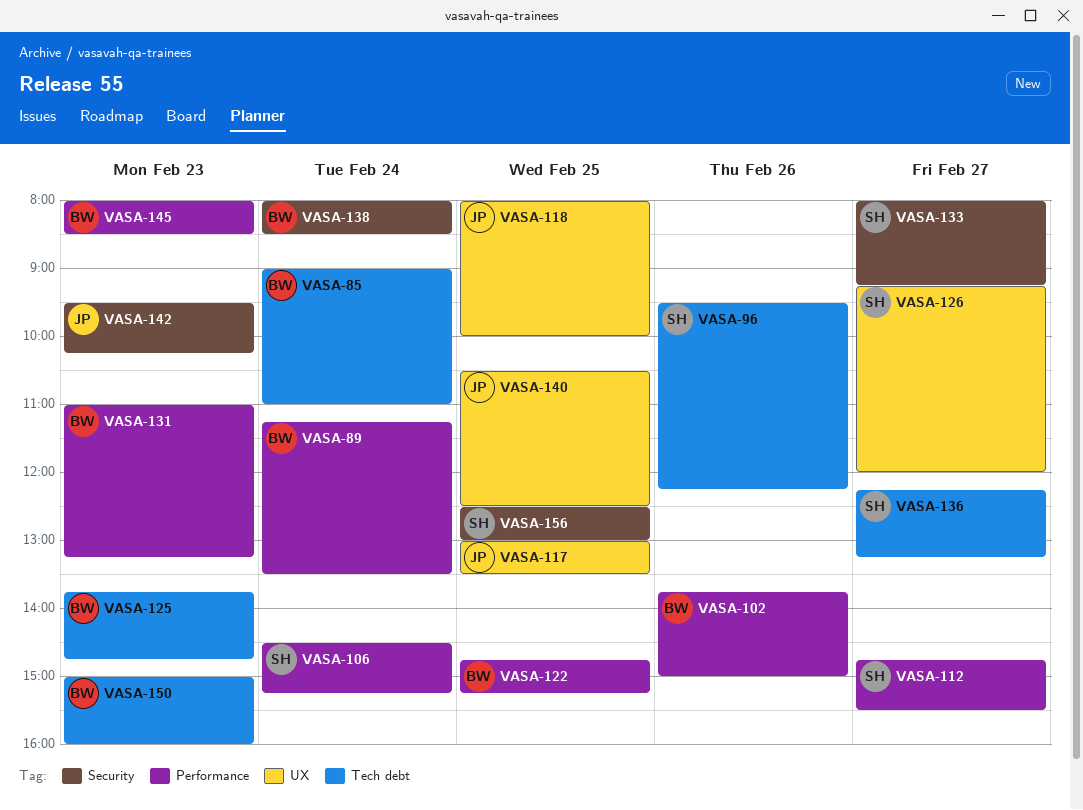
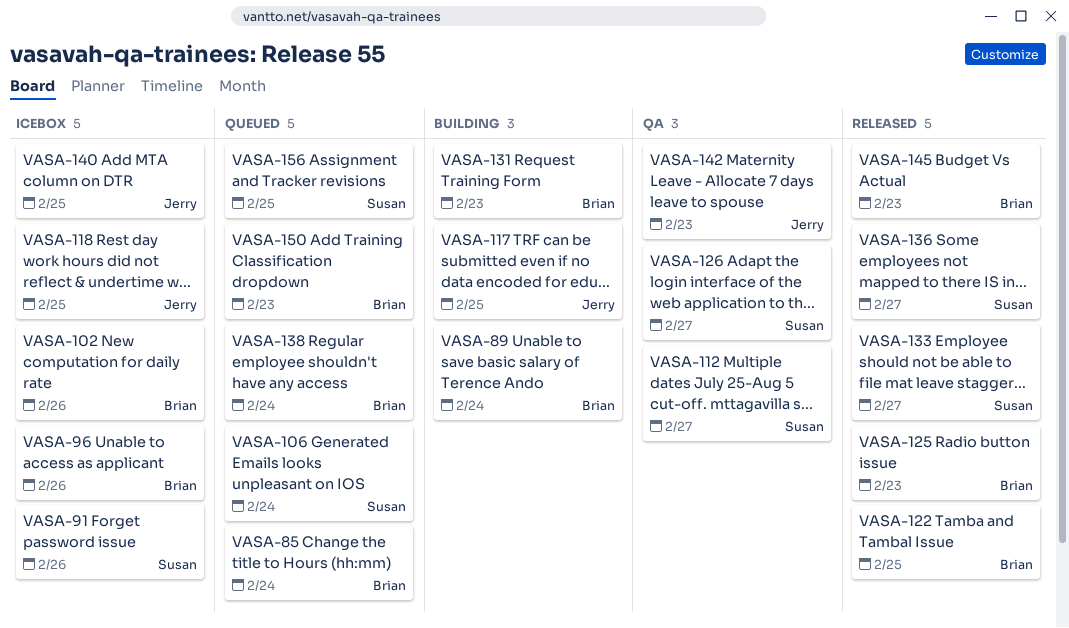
VASA-91: none -> present
VASA-96, owner: Susan -> Brian

